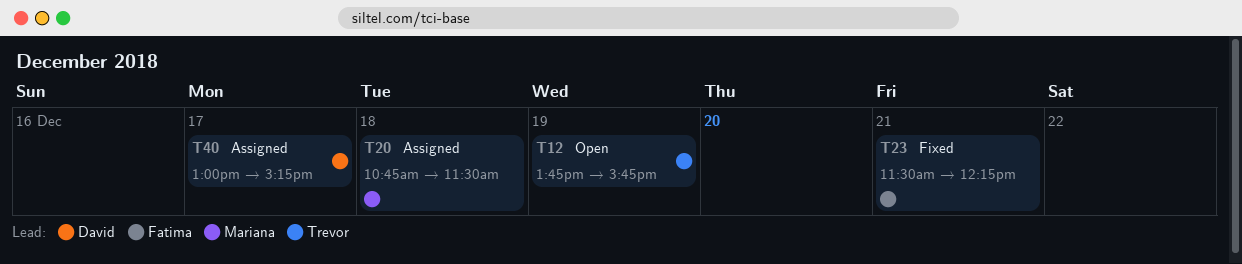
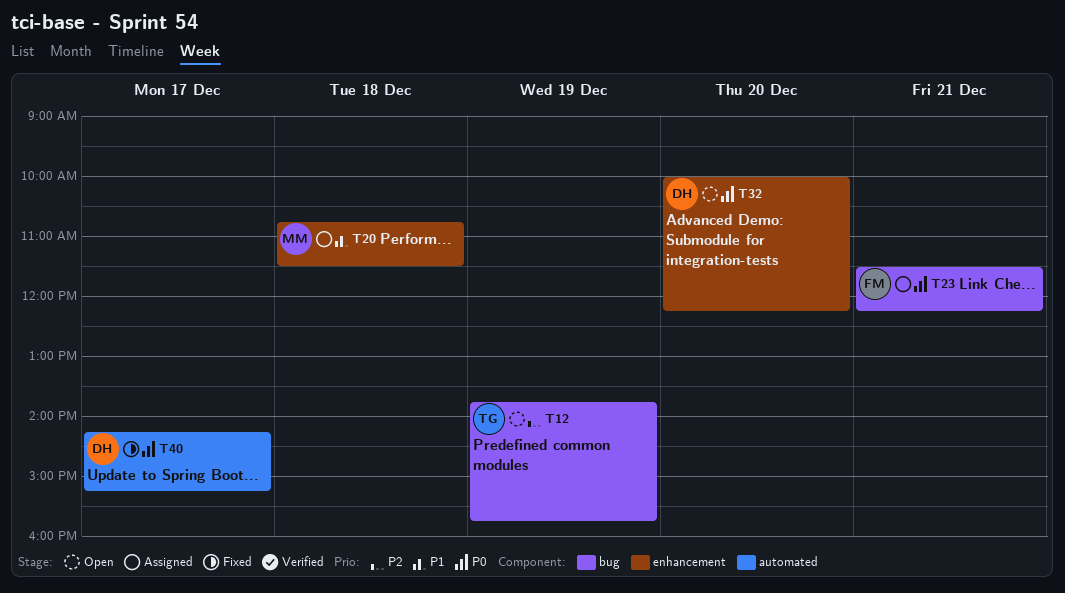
T23, status: Fixed -> Assigned
T32: none -> present
T40, status: Assigned -> Fixed
T40, begins: 13:00 -> 14:15

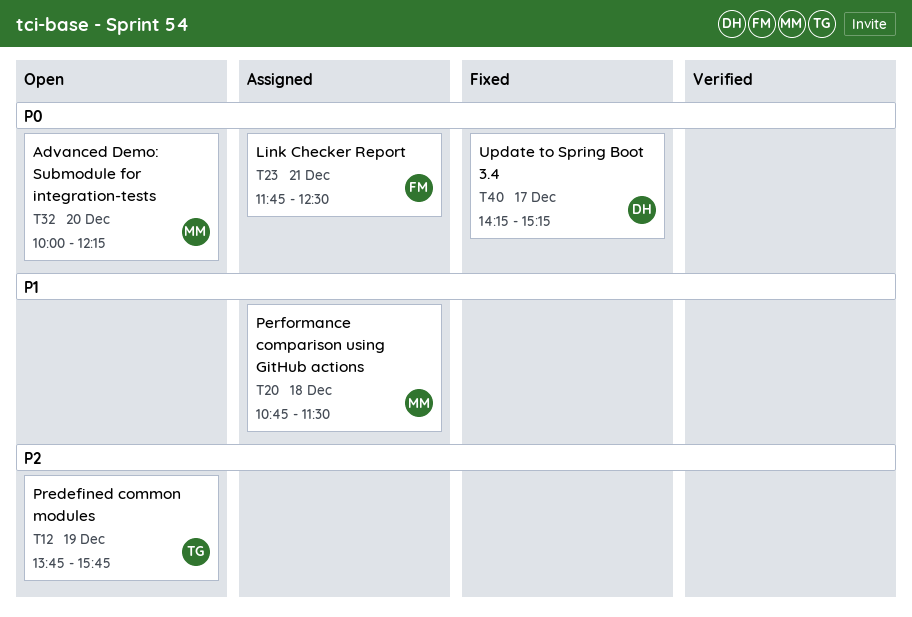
T23, begins: 11:30 -> 11:45
T23, ends: 12:15 -> 12:30
T32, owner: DH -> MM

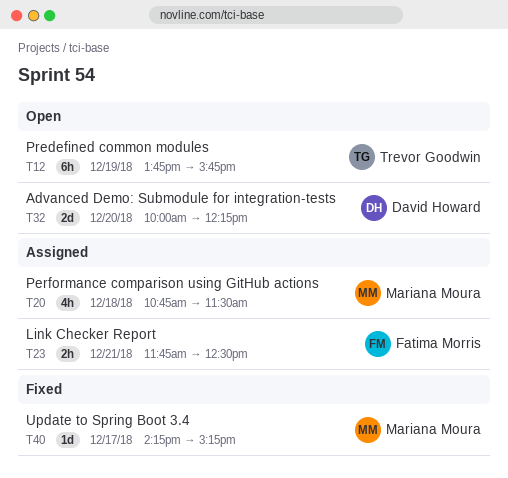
T32, owner: Mariana Moura -> David Howard
T40, owner: David Howard -> Mariana Moura

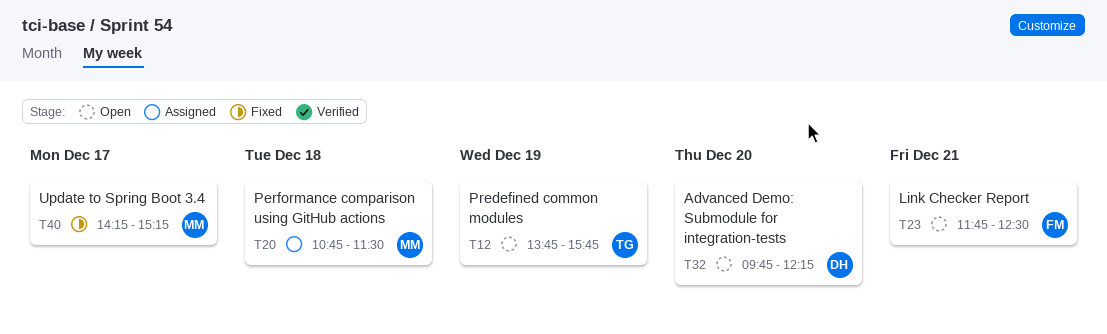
T23, status: Assigned -> Open
T32, begins: 10:00 -> 09:45

